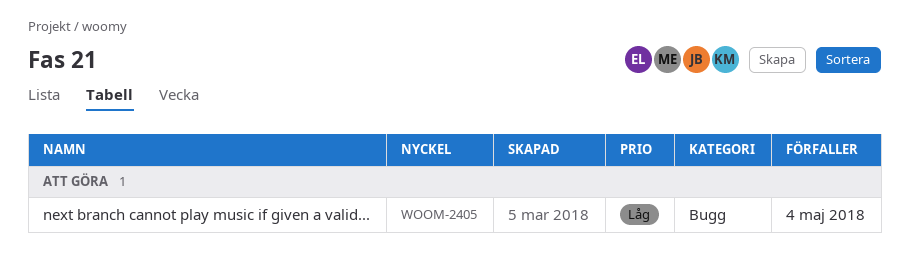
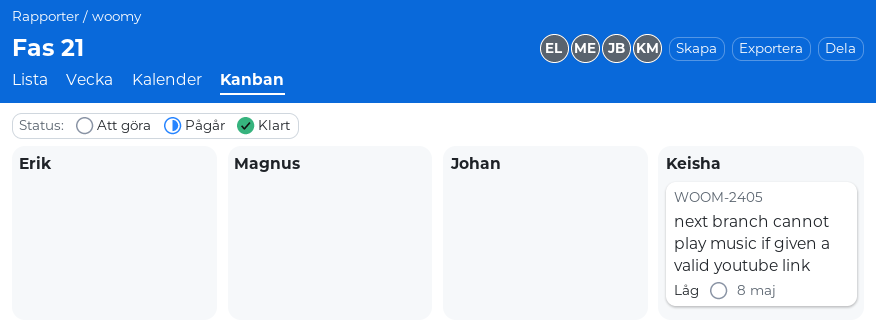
WOOM-2405, due: May 4 -> May 8

